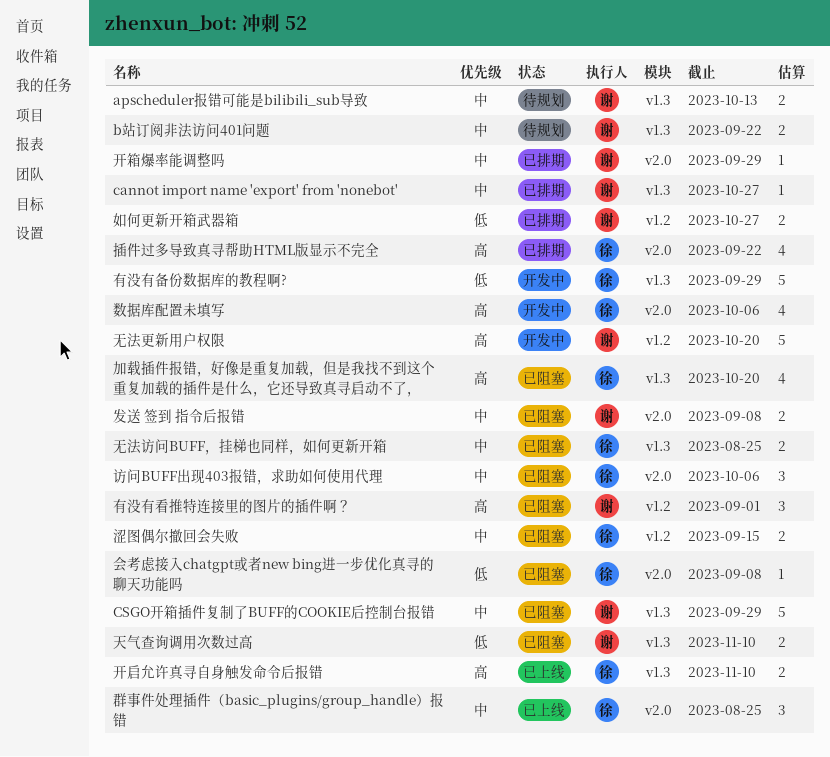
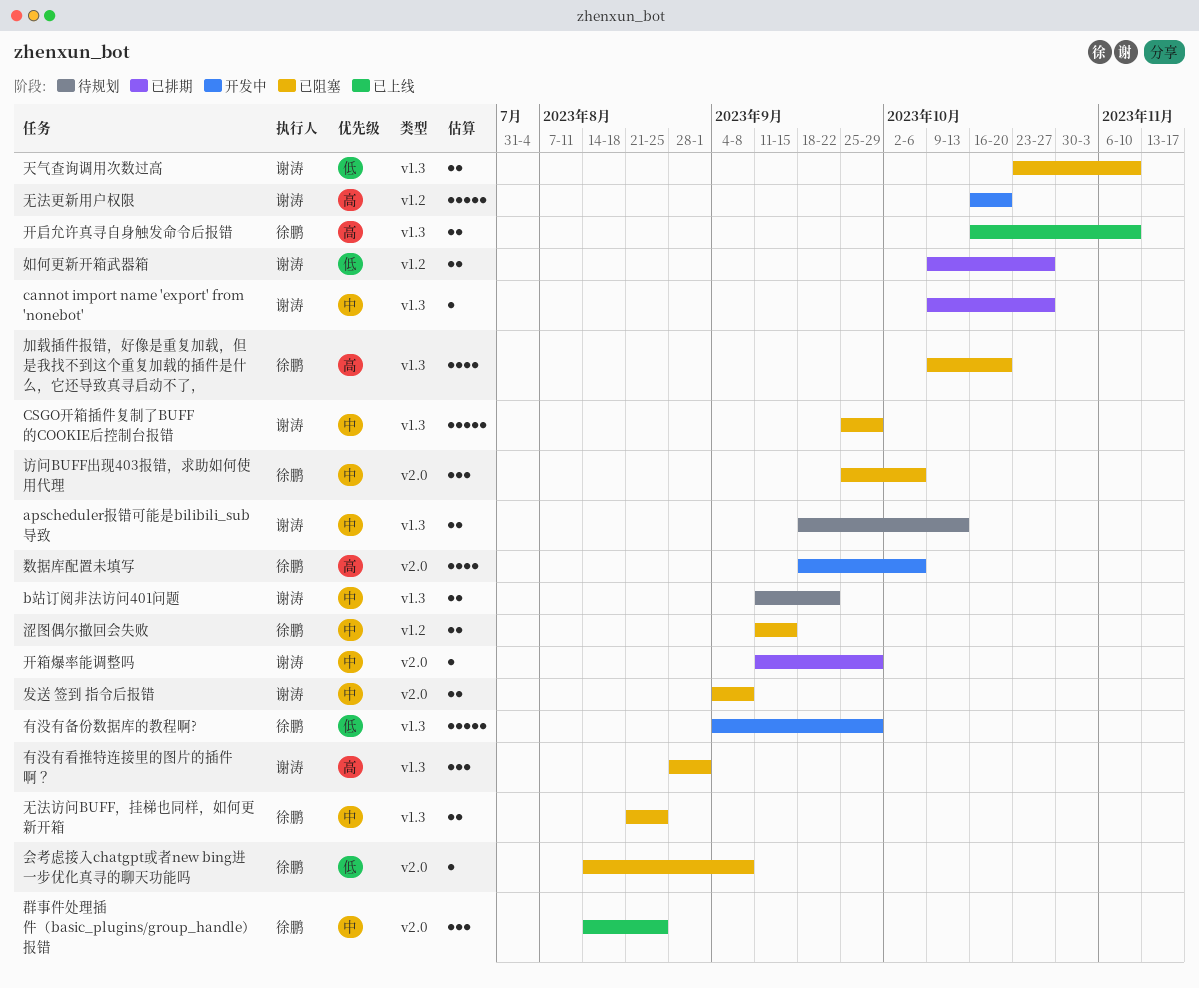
插件过多导致真寻帮助HTML版显示不完全: present -> none
有没有看推特连接里的图片的插件啊？, label: v1.2 -> v1.3

